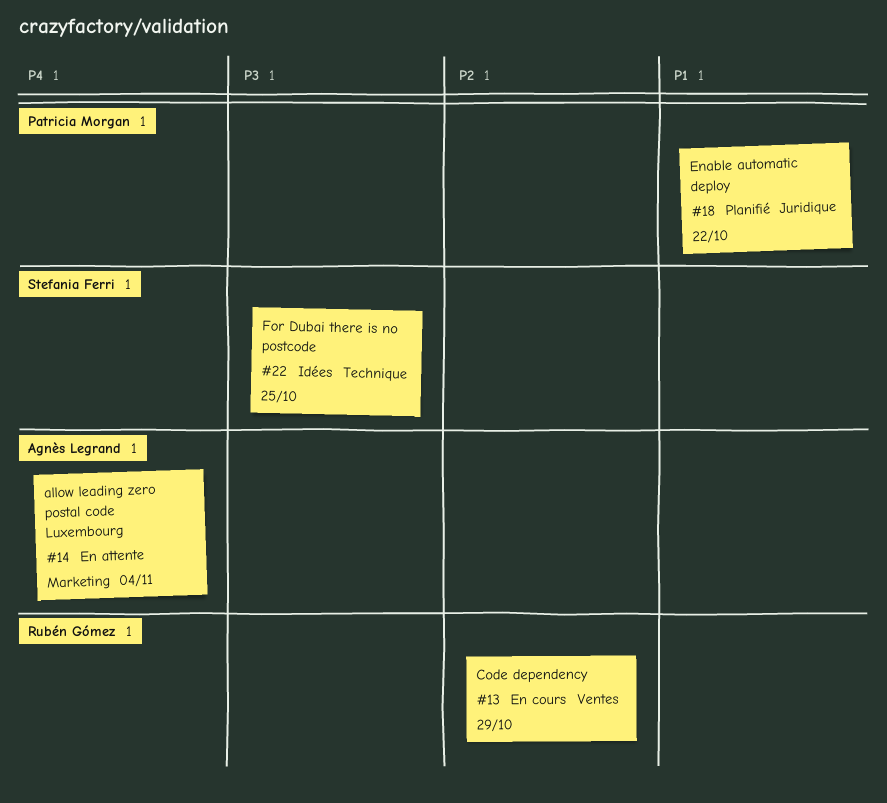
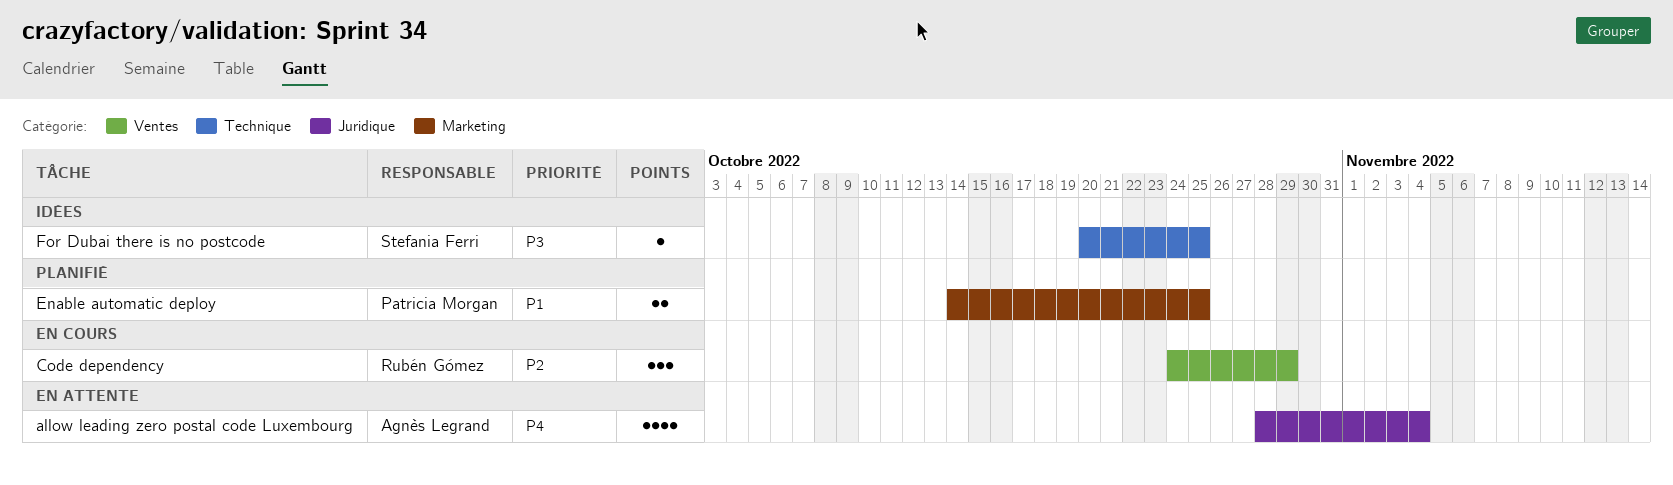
allow leading zero postal code Luxembourg, label: Marketing -> Juridique
Enable automatic deploy, label: Juridique -> Marketing
Enable automatic deploy, due: Oct 22 -> Oct 25

